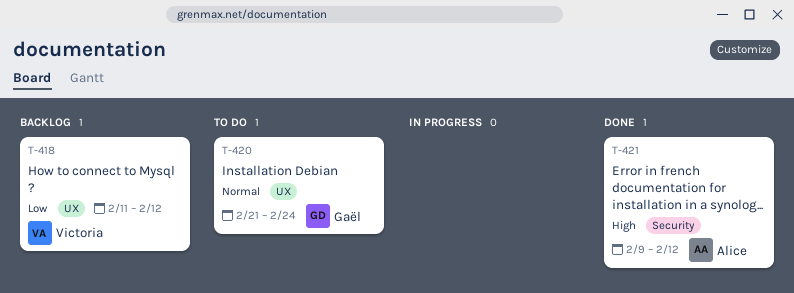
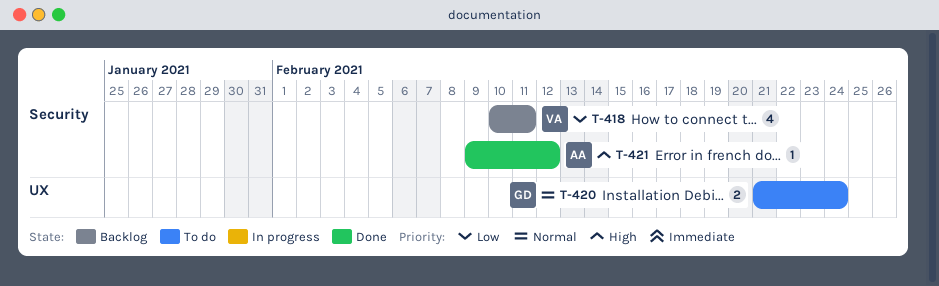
T-418, label: UX -> Security
T-418, start: Feb 11 -> Feb 10
T-418, due: Feb 12 -> Feb 11

